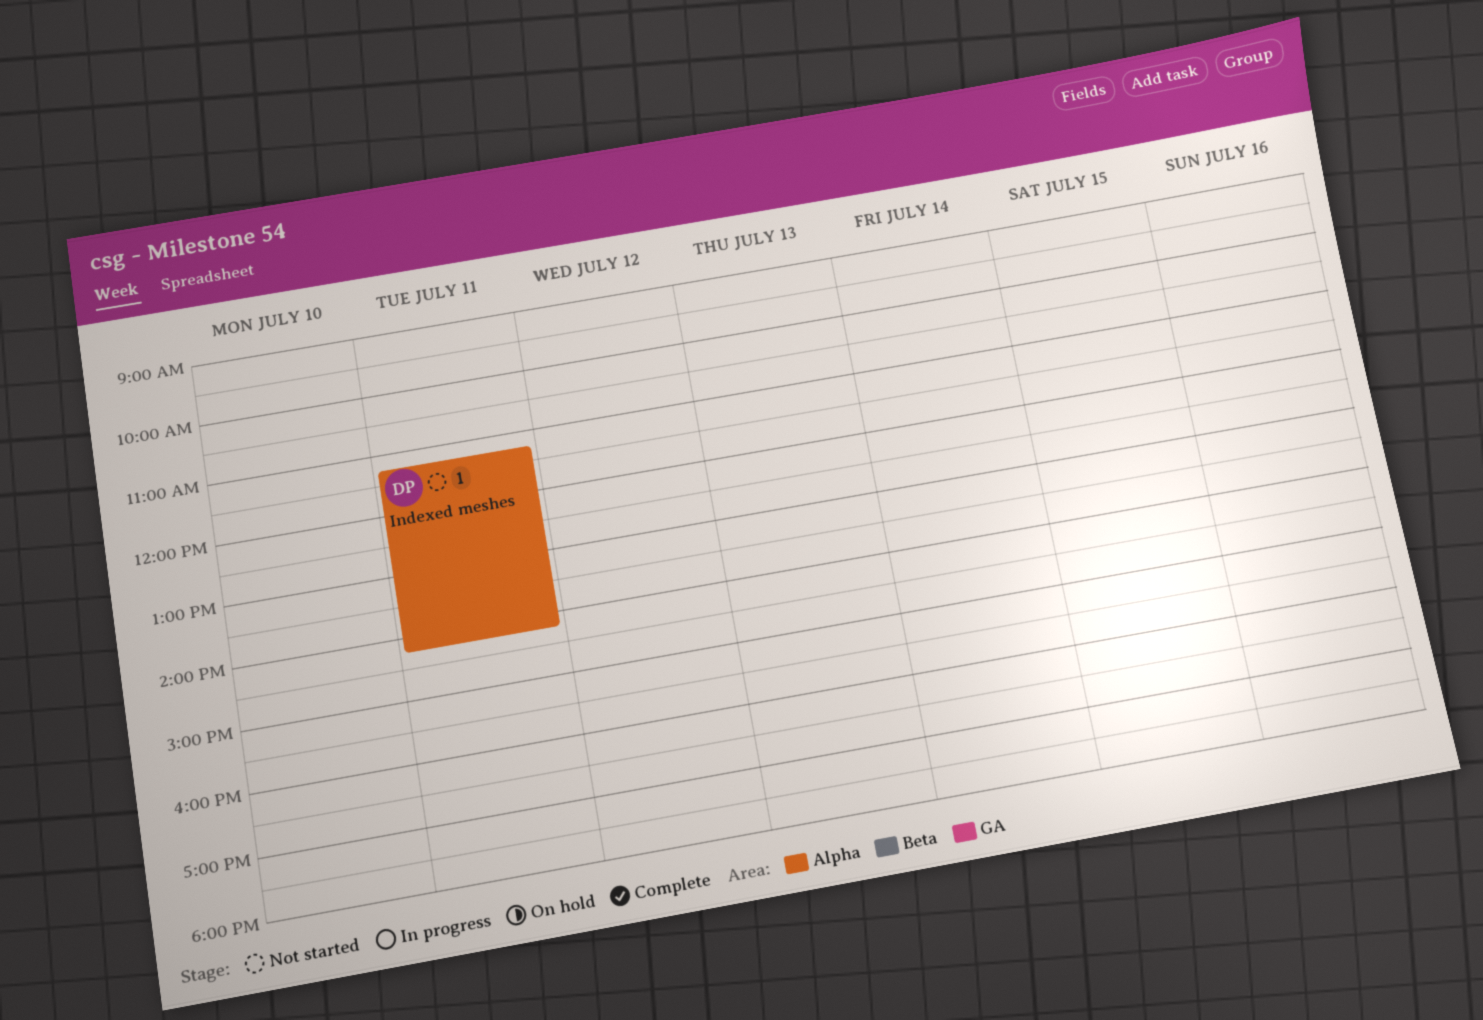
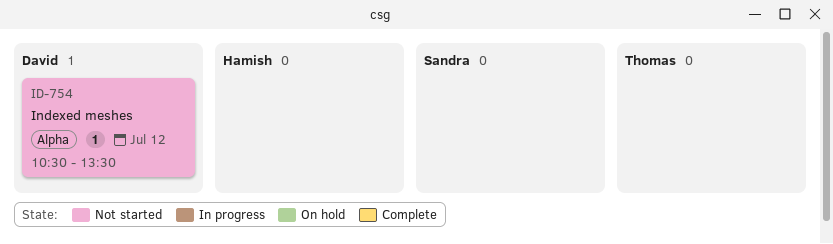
Indexed meshes, day: Jul 11 -> Jul 12
Indexed meshes, begins: 11:15 -> 10:30
Indexed meshes, ends: 14:15 -> 13:30

